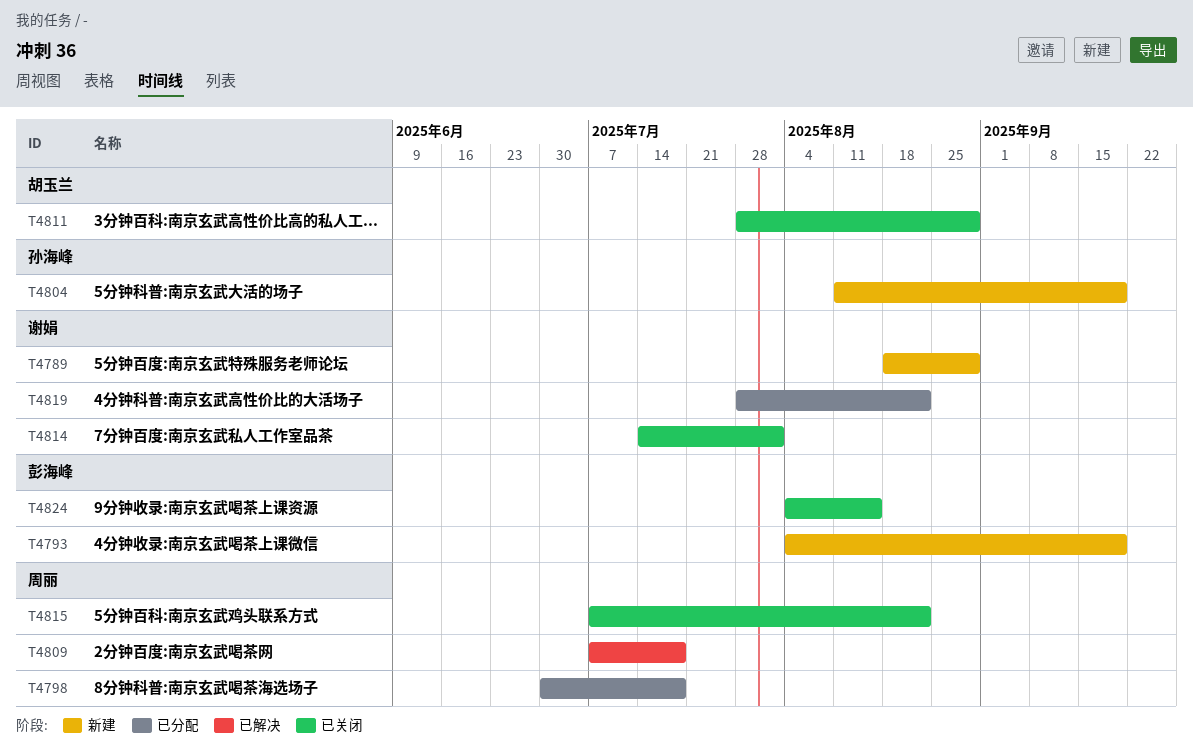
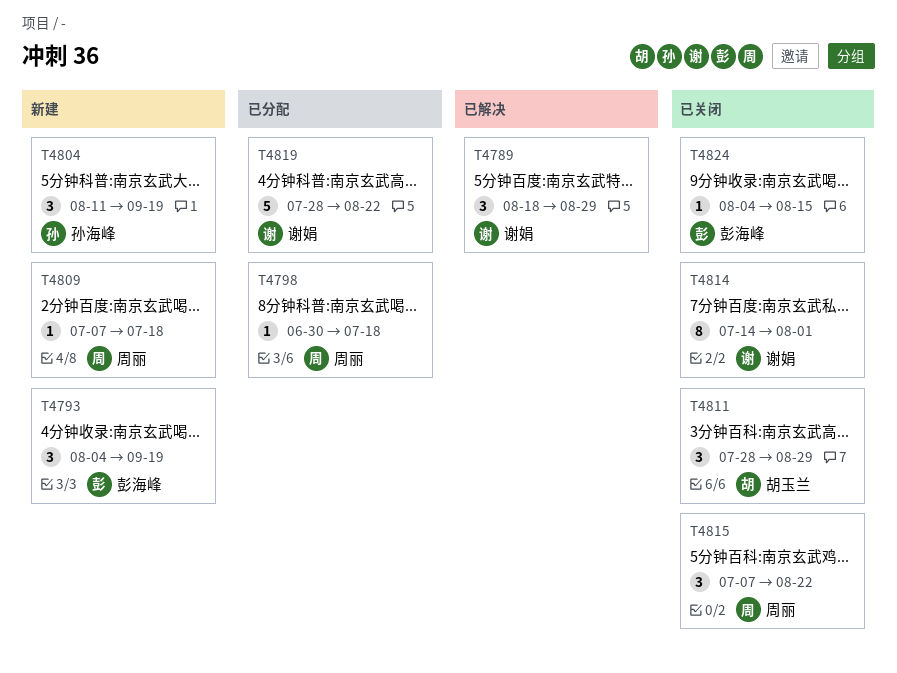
T4789, status: 新建 -> 已解决
T4809, status: 已解决 -> 新建

